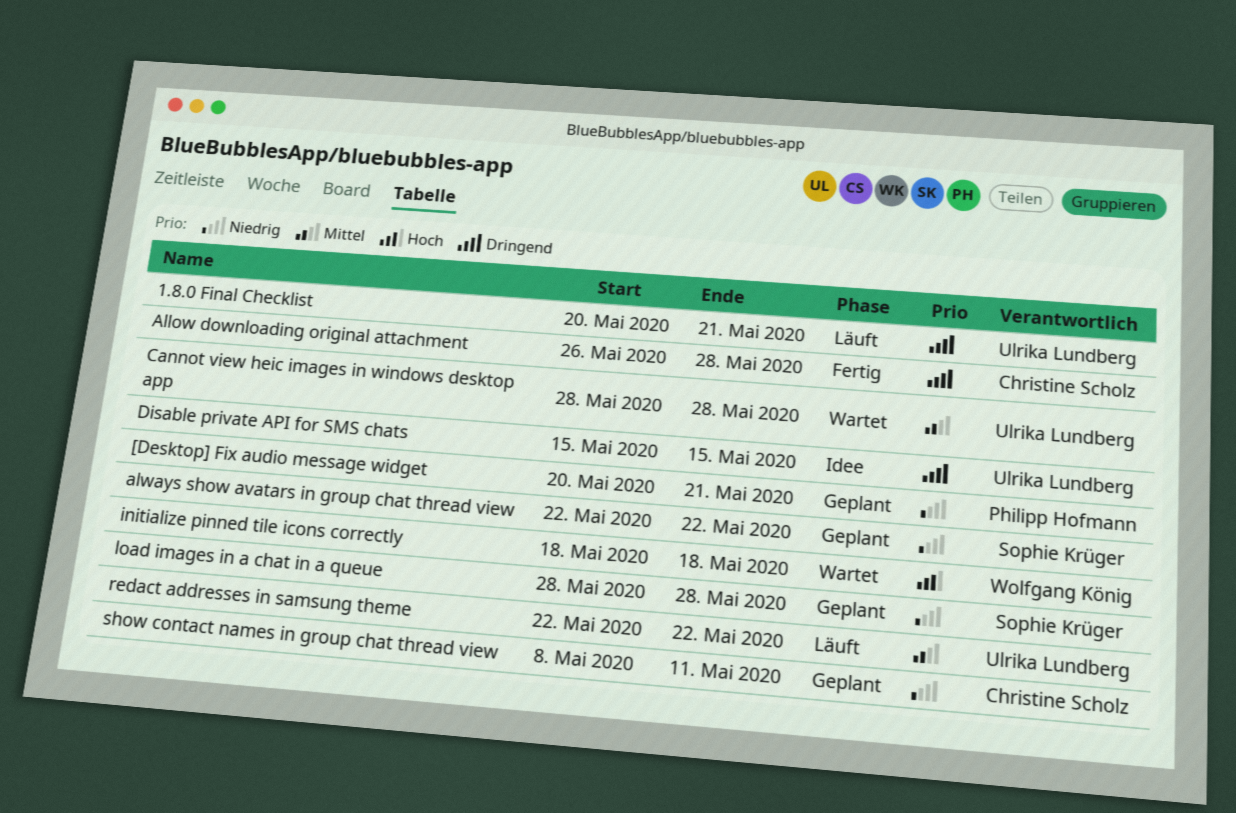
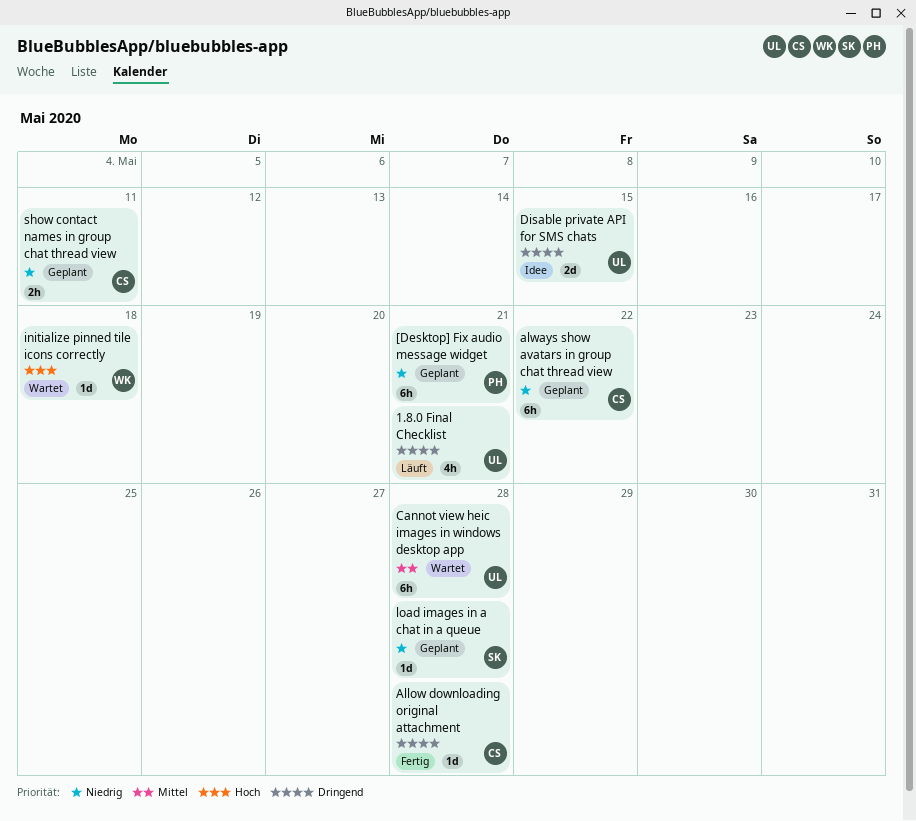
always show avatars in group chat thread view, owner: Sophie Krüger -> Christine Scholz
redact addresses in samsung theme: present -> none

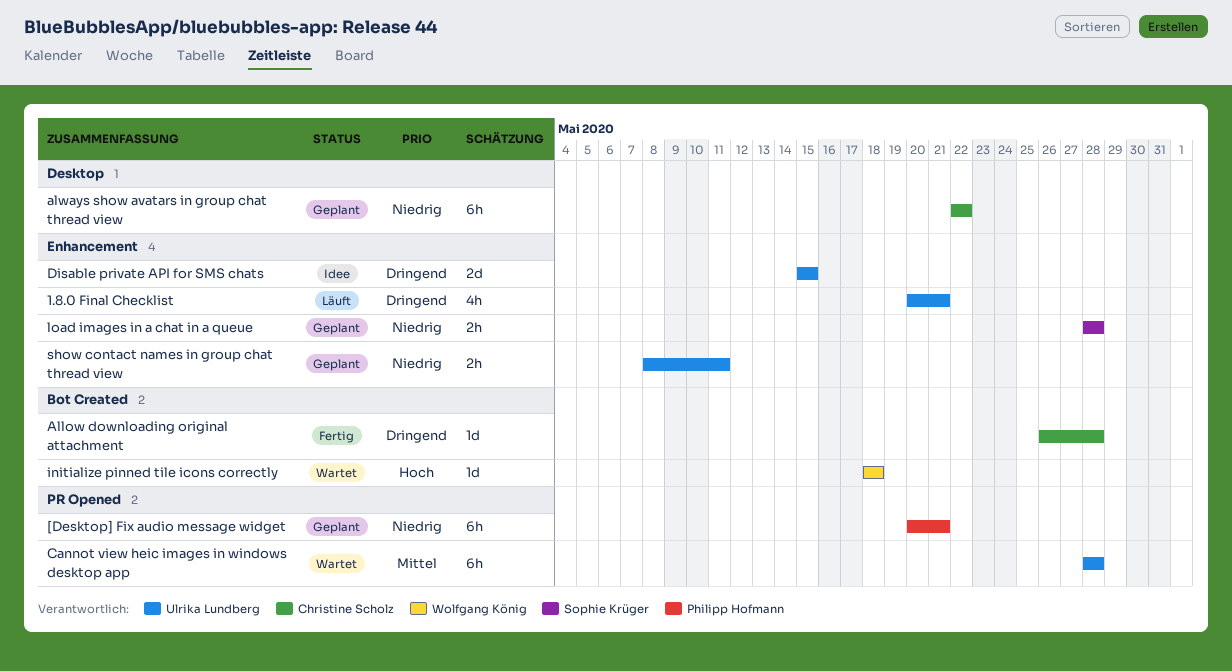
load images in a chat in a queue, estimate: 1d -> 2h
show contact names in group chat thread view, owner: Christine Scholz -> Ulrika Lundberg

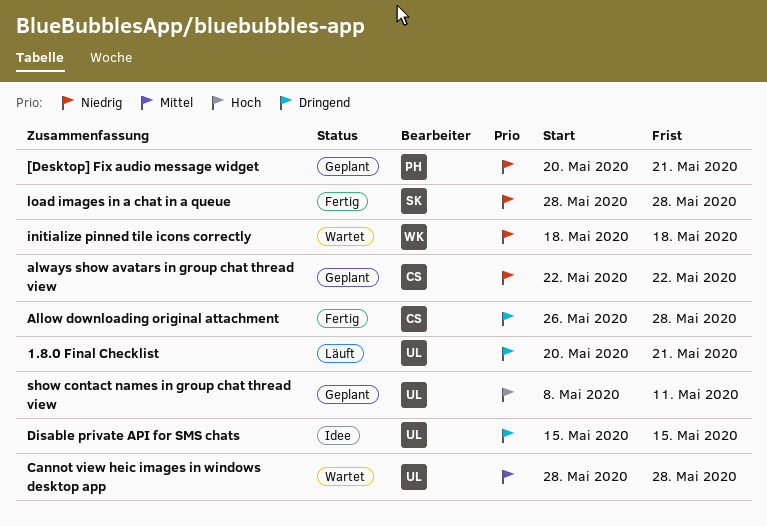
initialize pinned tile icons correctly, priority: Hoch -> Niedrig
load images in a chat in a queue, status: Geplant -> Fertig
show contact names in group chat thread view, priority: Niedrig -> Hoch

